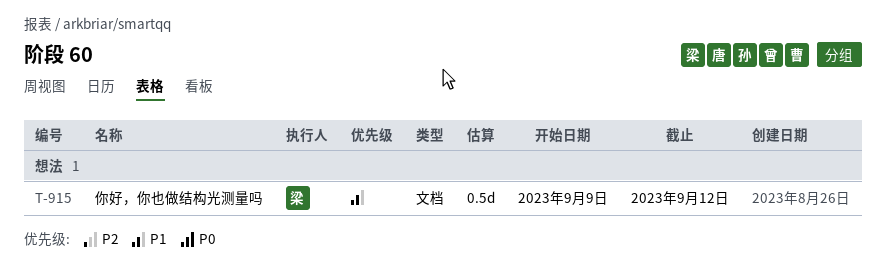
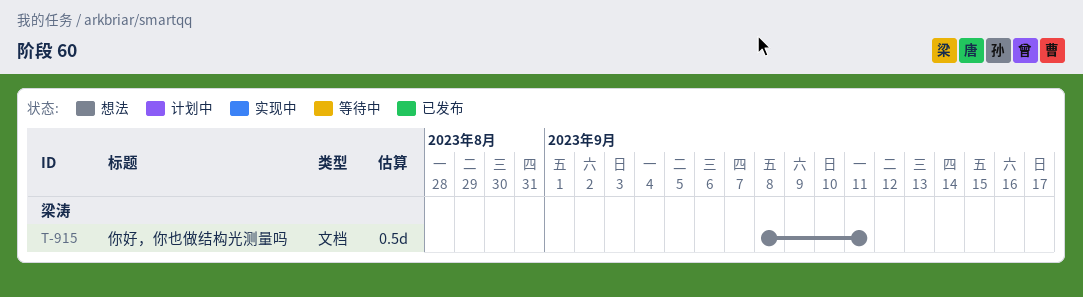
T-915, start: Sep 9 -> Sep 8
T-915, due: Sep 12 -> Sep 11

